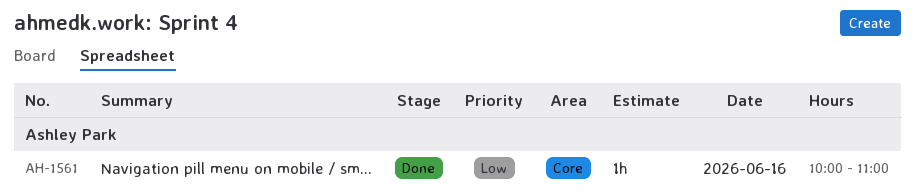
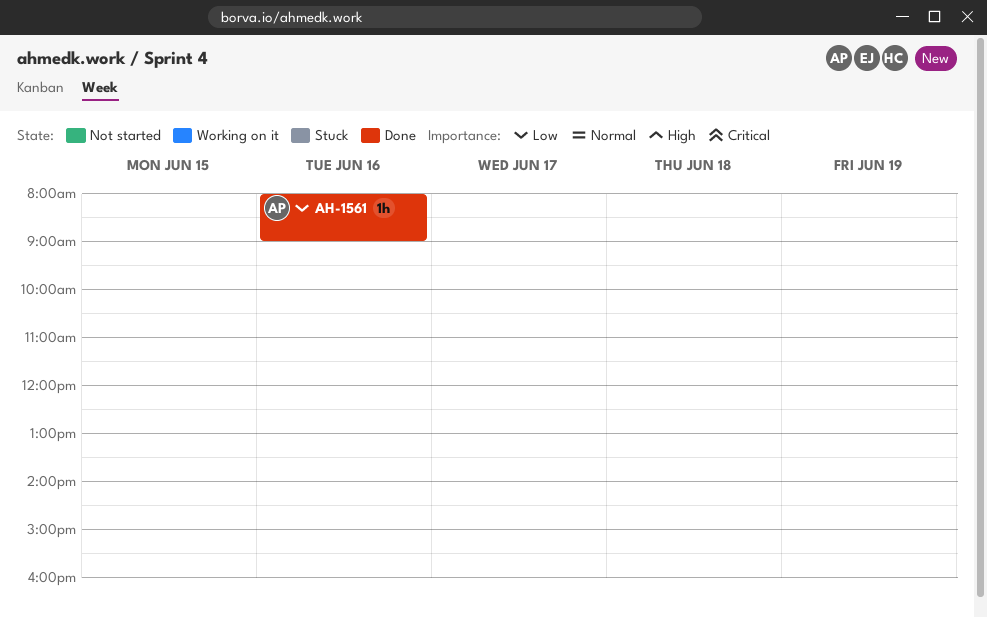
AH-1561, begins: 10:00 -> 08:00
AH-1561, ends: 11:00 -> 09:00

